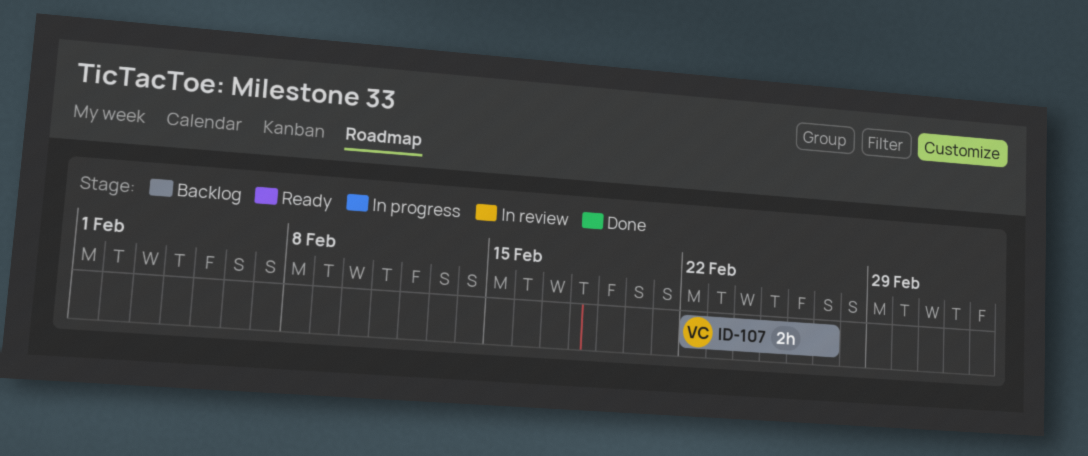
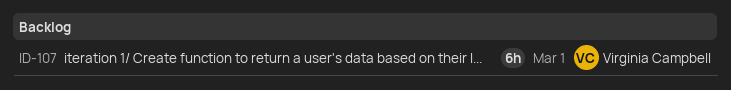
ID-107, estimate: 2h -> 6h
ID-107, due: Feb 27 -> Mar 1

